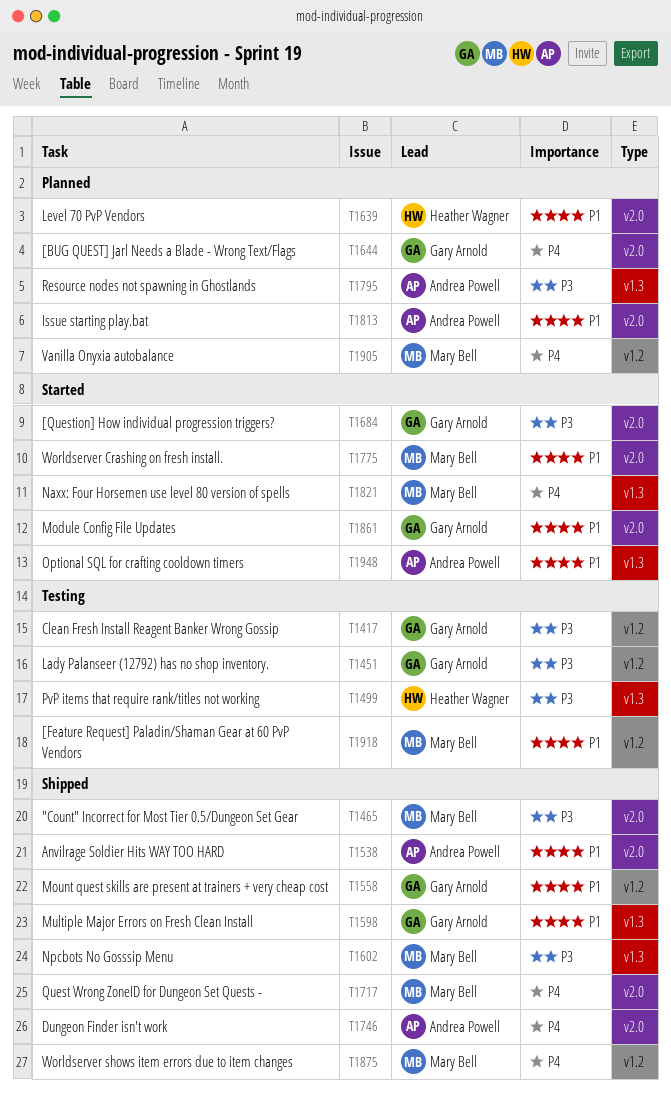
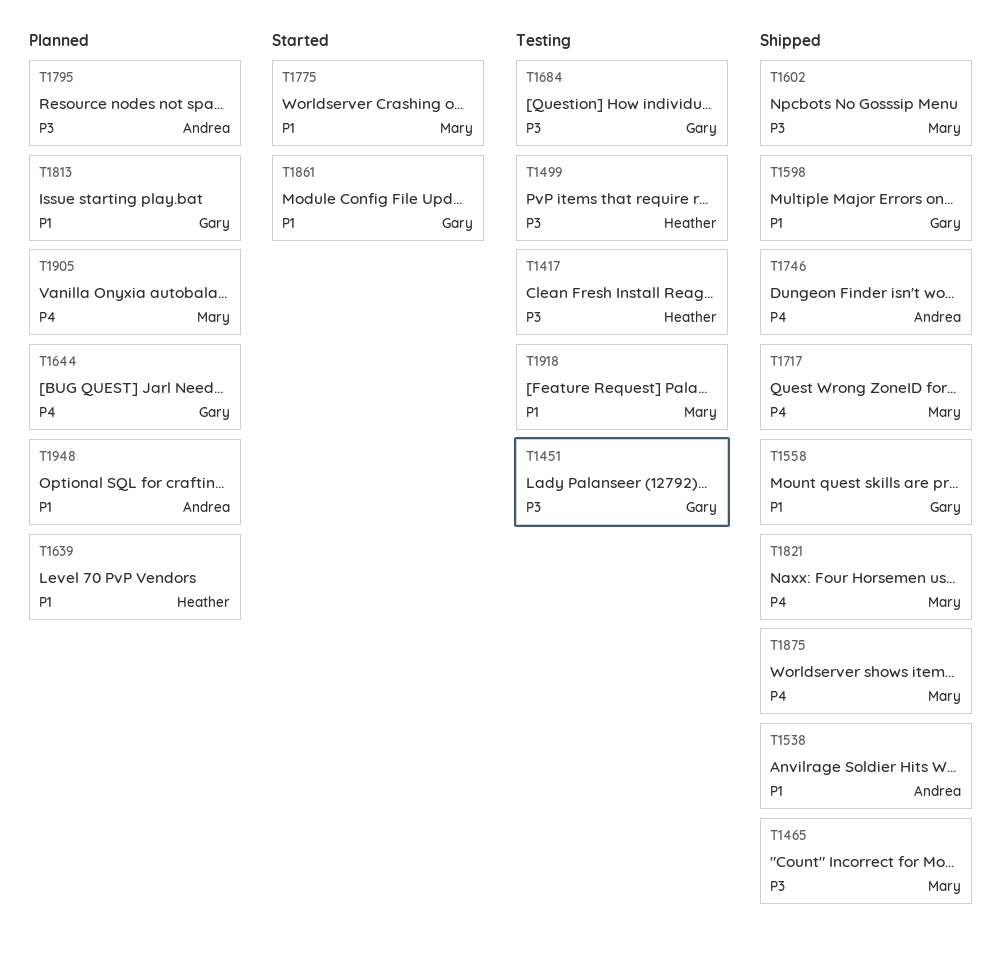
T1417, owner: Gary Arnold -> Heather Wagner
T1684, status: Started -> Testing
T1813, owner: Andrea Powell -> Gary Arnold
T1821, status: Started -> Shipped
T1948, status: Started -> Planned

